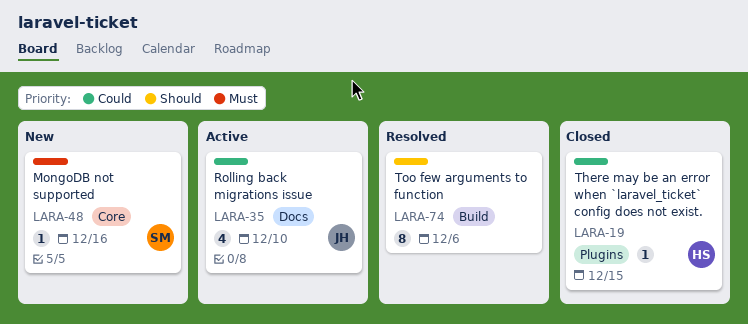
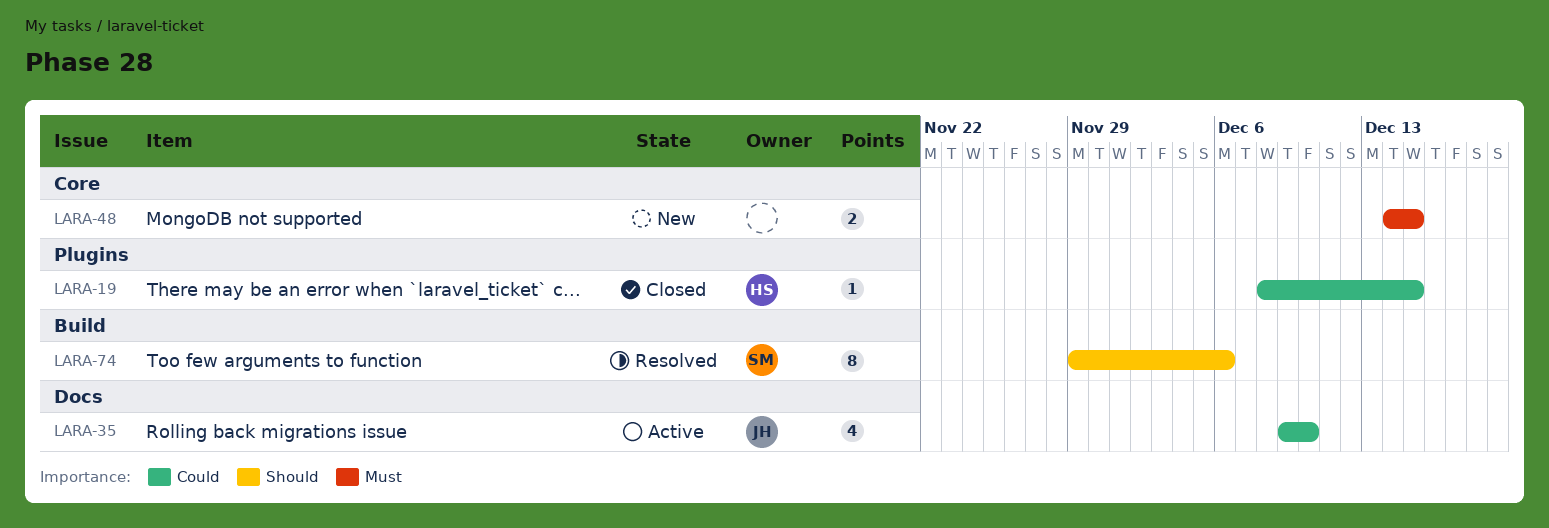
LARA-48, owner: SM -> none
LARA-48, estimate: 1 -> 2
LARA-48, due: Dec 16 -> Dec 15
LARA-74, owner: none -> SM

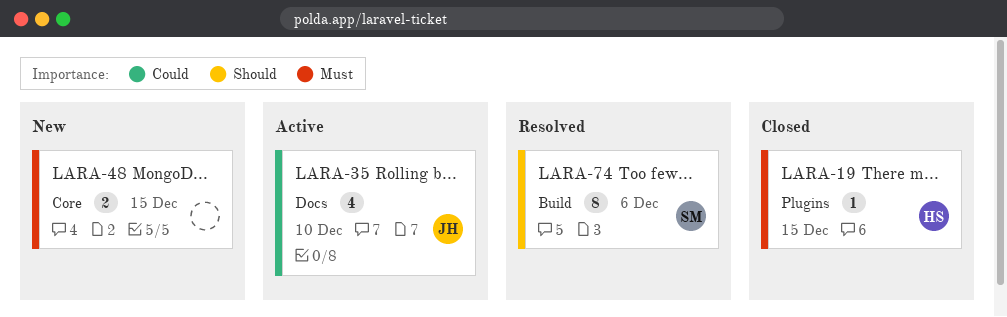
LARA-19, priority: Could -> Must

